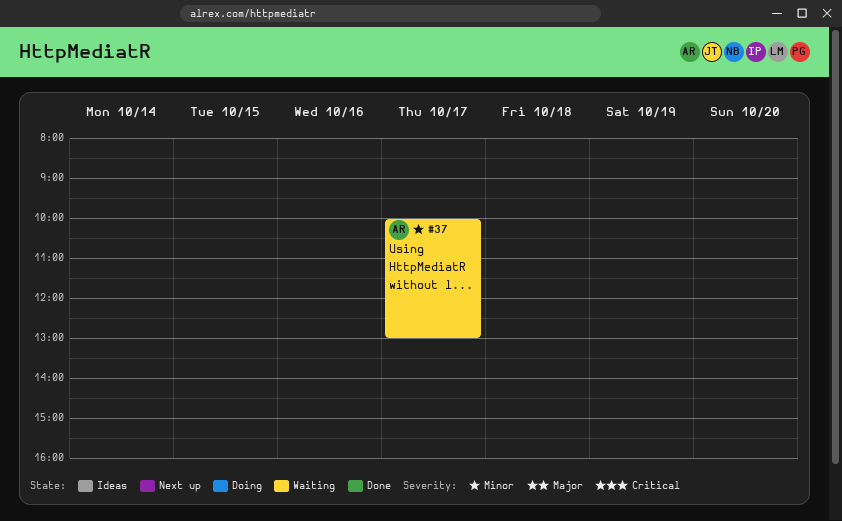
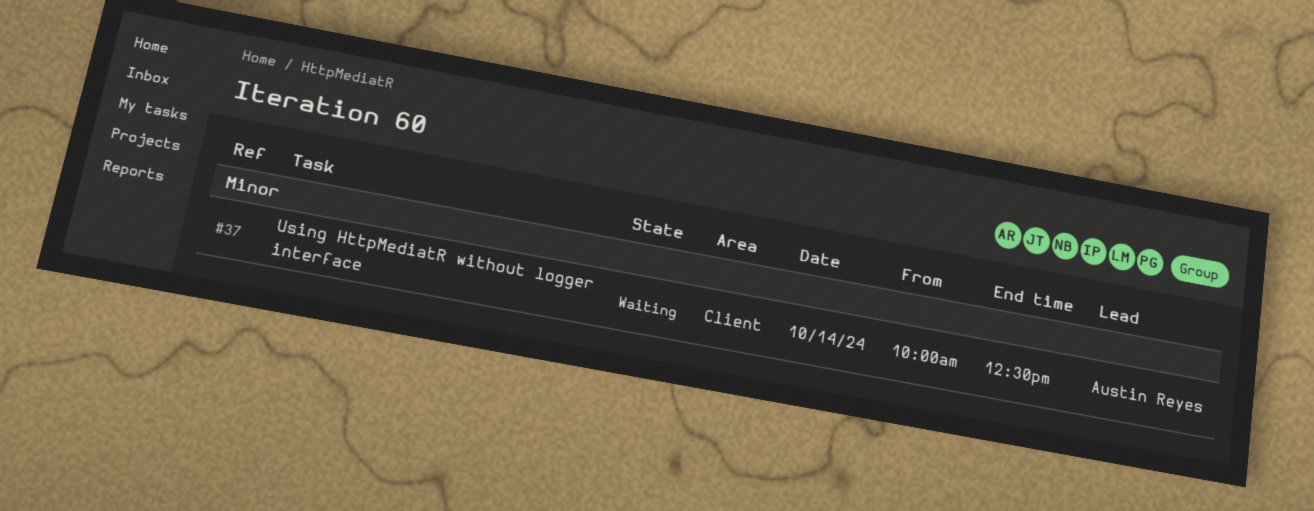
#37, day: Oct 17 -> Oct 14
#37, ends: 13:00 -> 12:30

